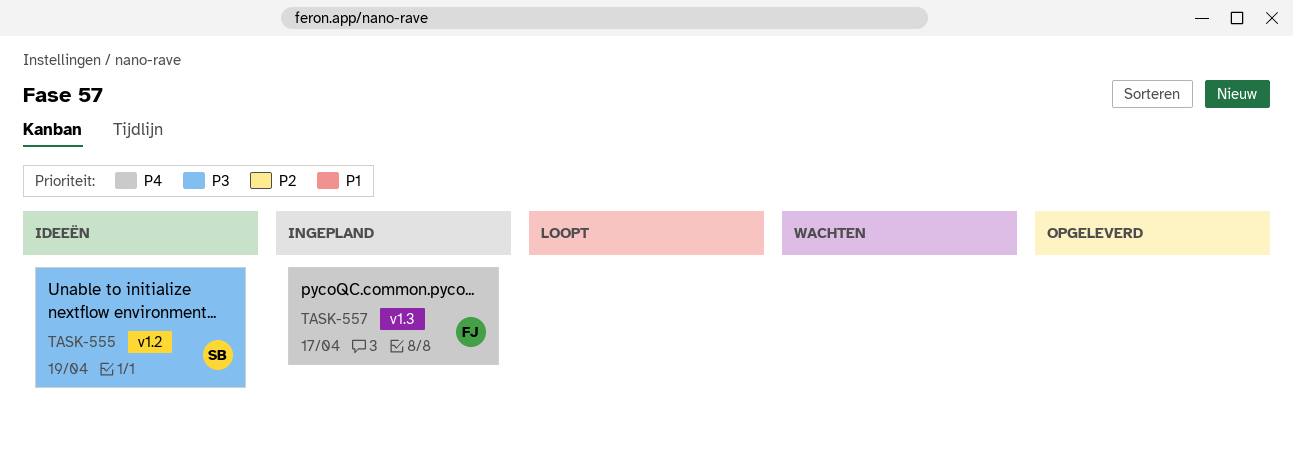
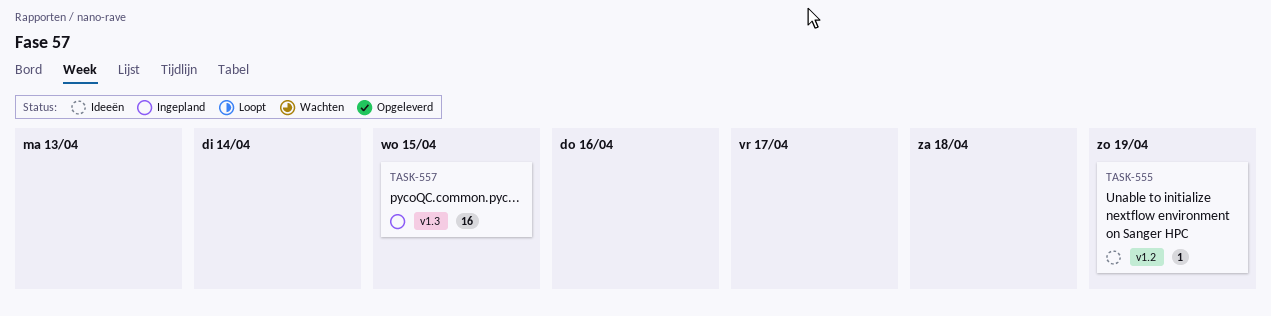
TASK-557, due: Apr 17 -> Apr 15

